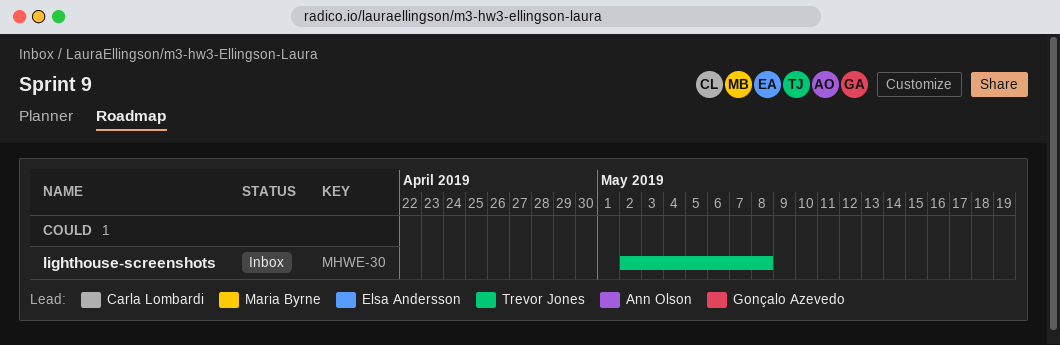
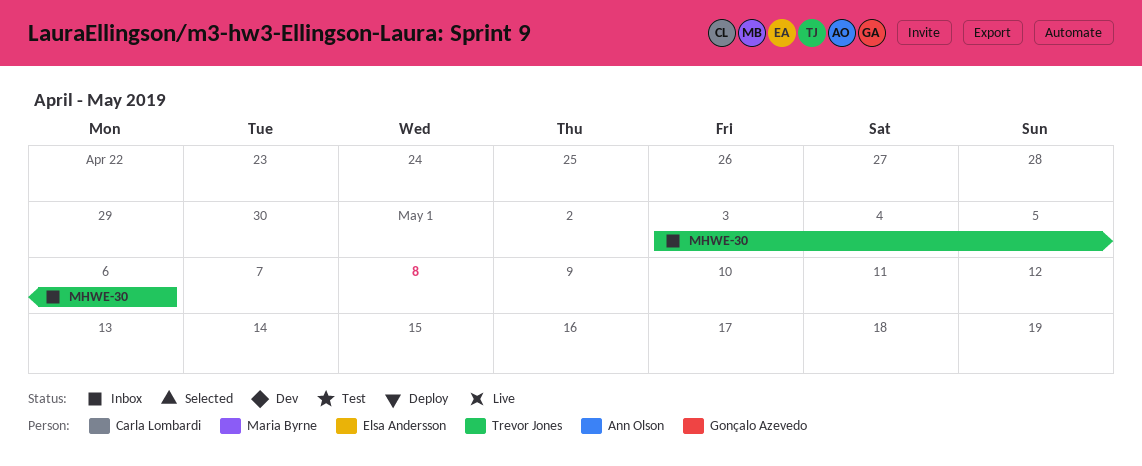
MHWE-30, start: May 2 -> May 3
MHWE-30, due: May 8 -> May 6

